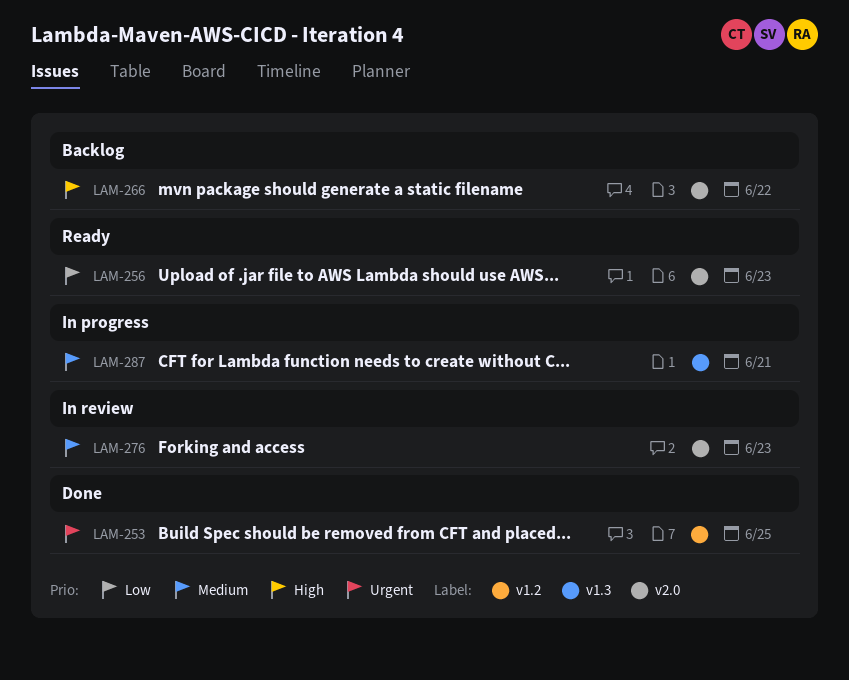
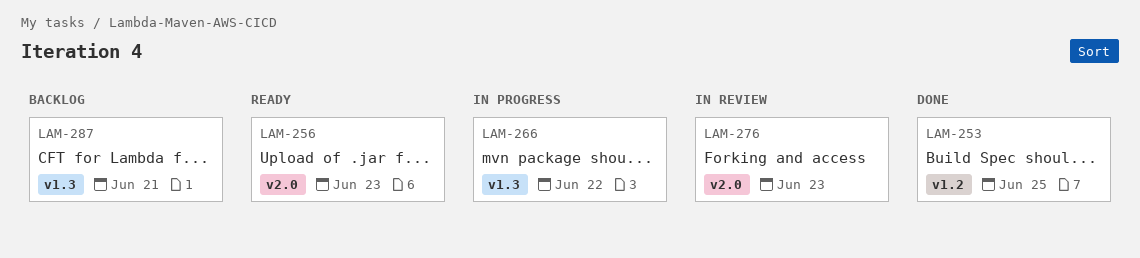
LAM-266, status: Backlog -> In progress
LAM-266, label: v2.0 -> v1.3
LAM-287, status: In progress -> Backlog

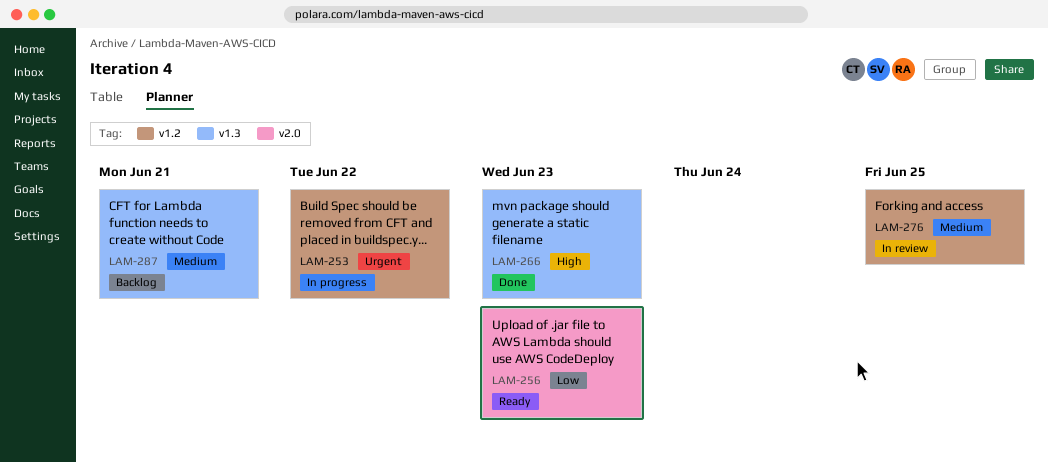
LAM-253, status: Done -> In progress
LAM-253, due: Jun 25 -> Jun 22
LAM-266, status: In progress -> Done
LAM-266, due: Jun 22 -> Jun 23
LAM-276, label: v2.0 -> v1.2
LAM-276, due: Jun 23 -> Jun 25

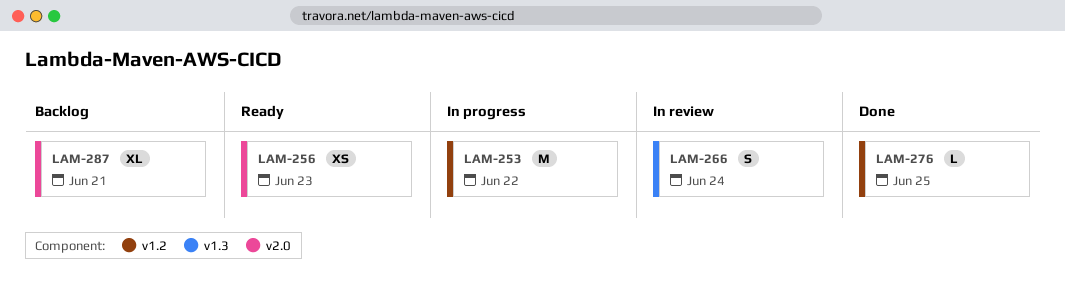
LAM-266, status: Done -> In review
LAM-266, due: Jun 23 -> Jun 24
LAM-276, status: In review -> Done
LAM-287, label: v1.3 -> v2.0

